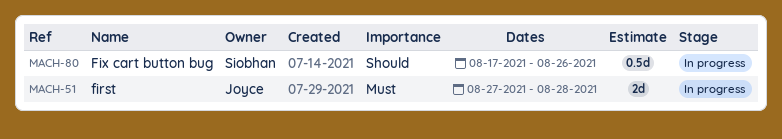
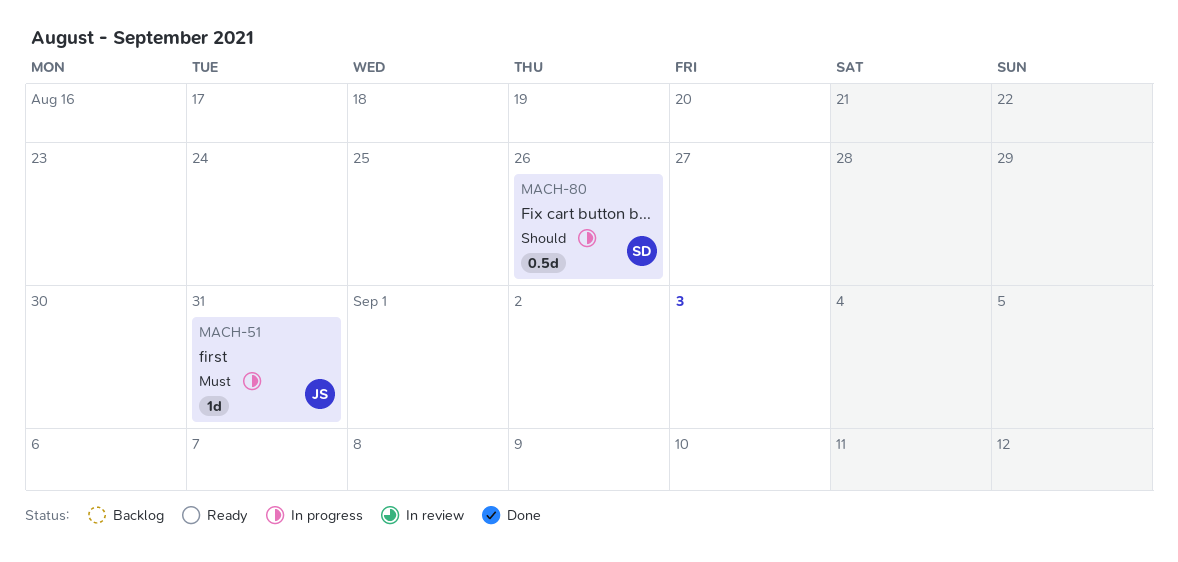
MACH-51, estimate: 2d -> 1d
MACH-51, due: Aug 28 -> Aug 31

